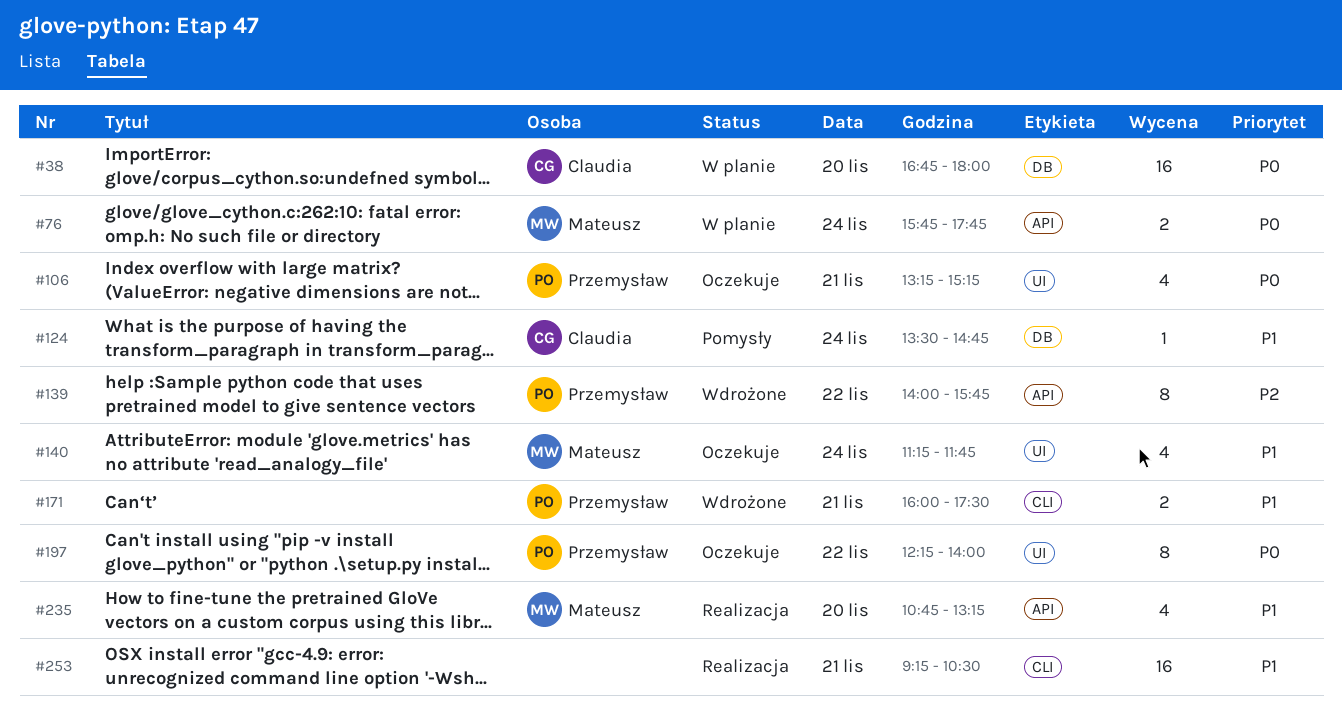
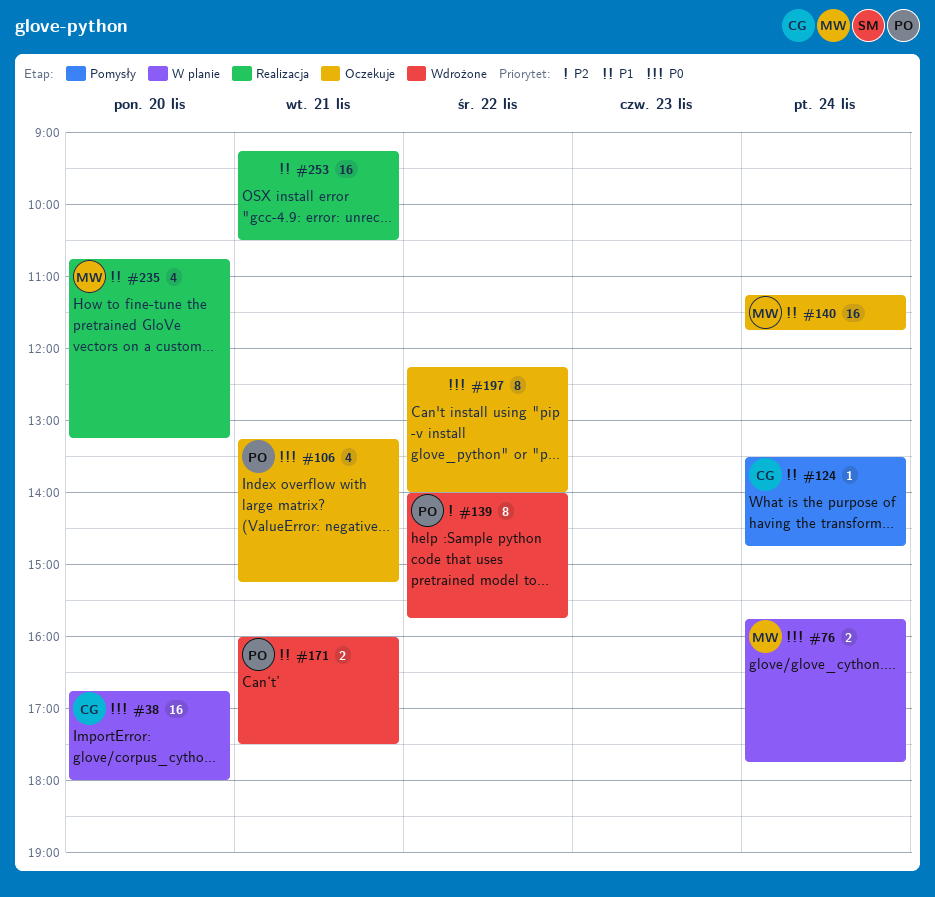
#140, estimate: 4 -> 16
#197, owner: Przemysław -> none

